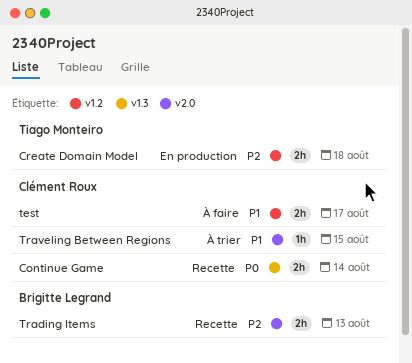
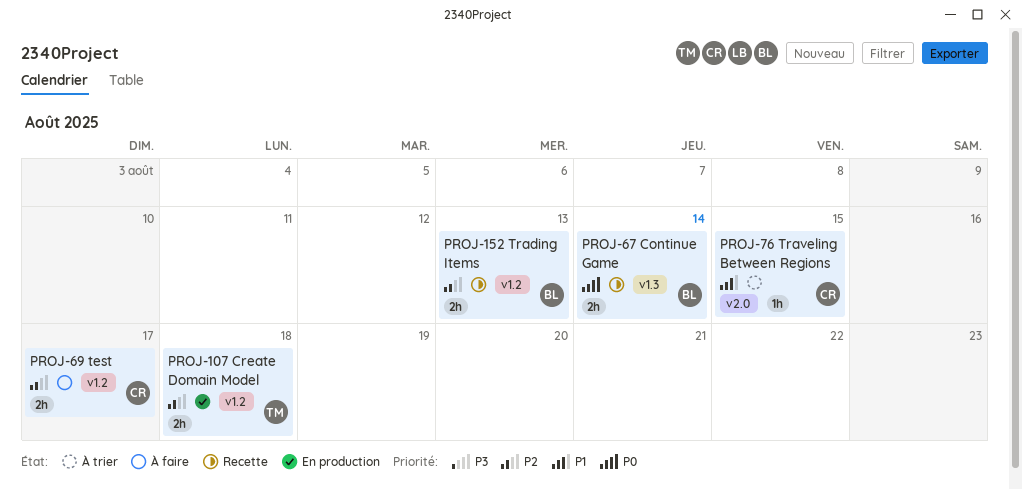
Continue Game, owner: Clément Roux -> Brigitte Legrand
test, priority: P1 -> P2
Trading Items, label: v2.0 -> v1.2

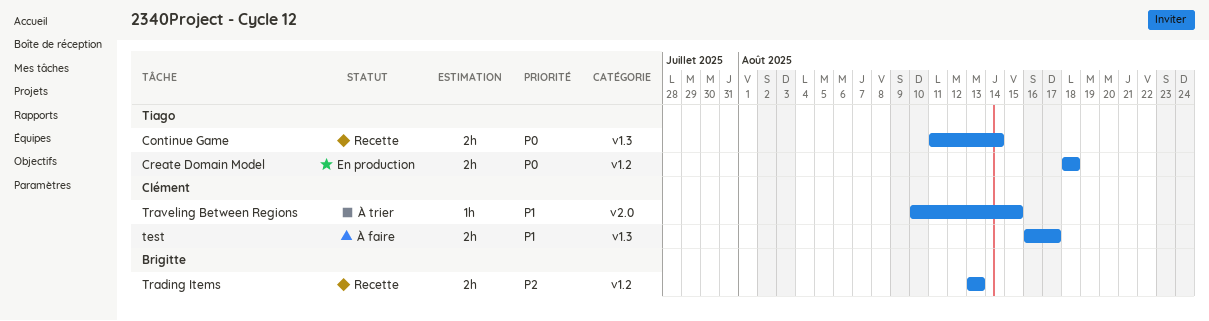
Continue Game, owner: Brigitte -> Tiago
Create Domain Model, priority: P2 -> P0
test, priority: P2 -> P1
test, label: v1.2 -> v1.3

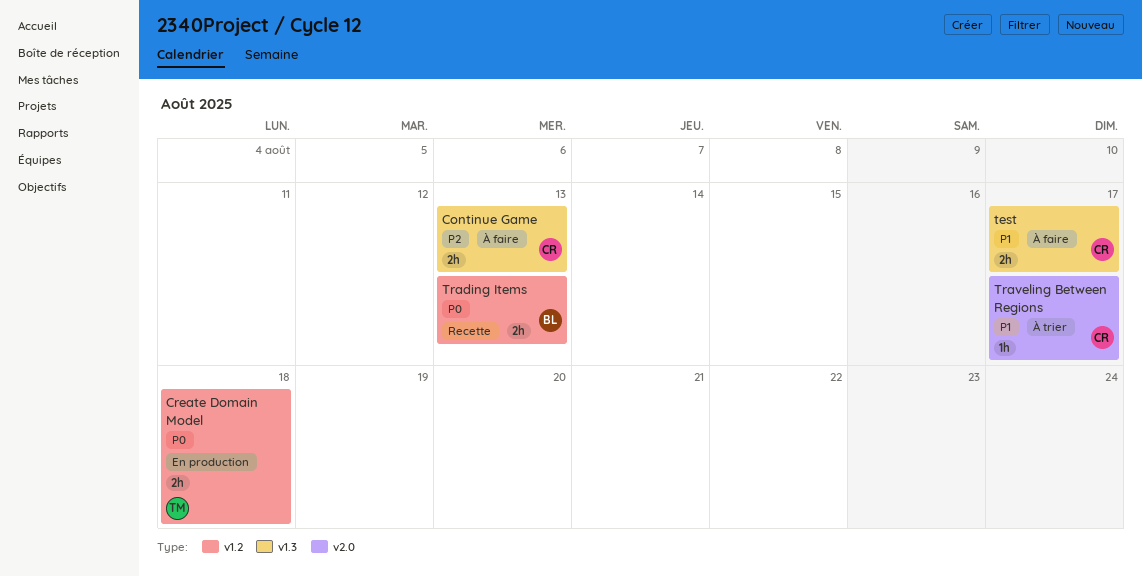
Continue Game, status: Recette -> À faire
Continue Game, owner: Tiago -> Clément
Continue Game, priority: P0 -> P2
Continue Game, due: Aug 14 -> Aug 13
Trading Items, priority: P2 -> P0
Traveling Between Regions, due: Aug 15 -> Aug 17

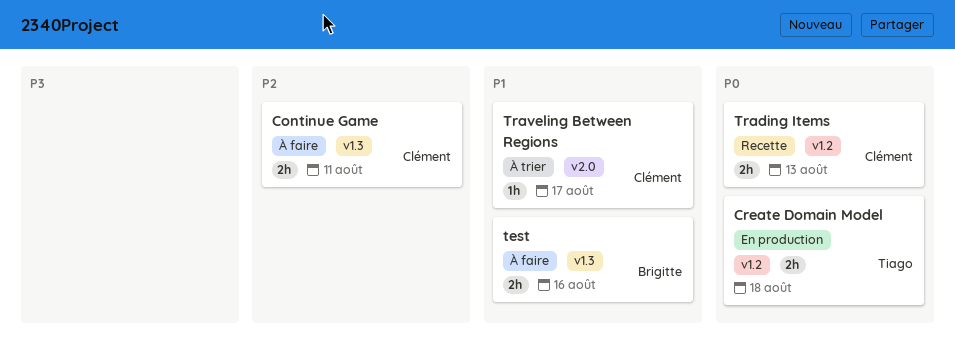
Continue Game, due: Aug 13 -> Aug 11
test, owner: Clément -> Brigitte
test, due: Aug 17 -> Aug 16
Trading Items, owner: Brigitte -> Clément

